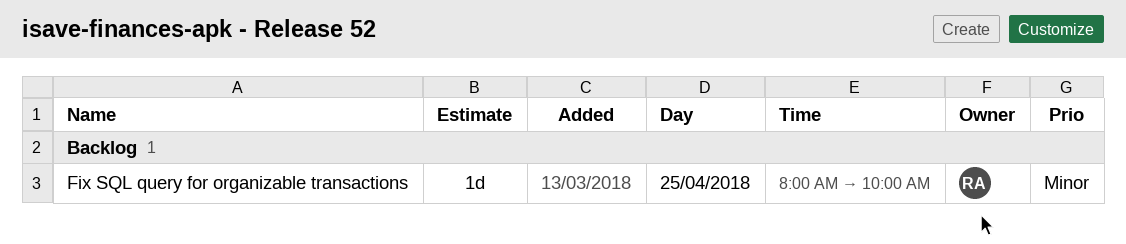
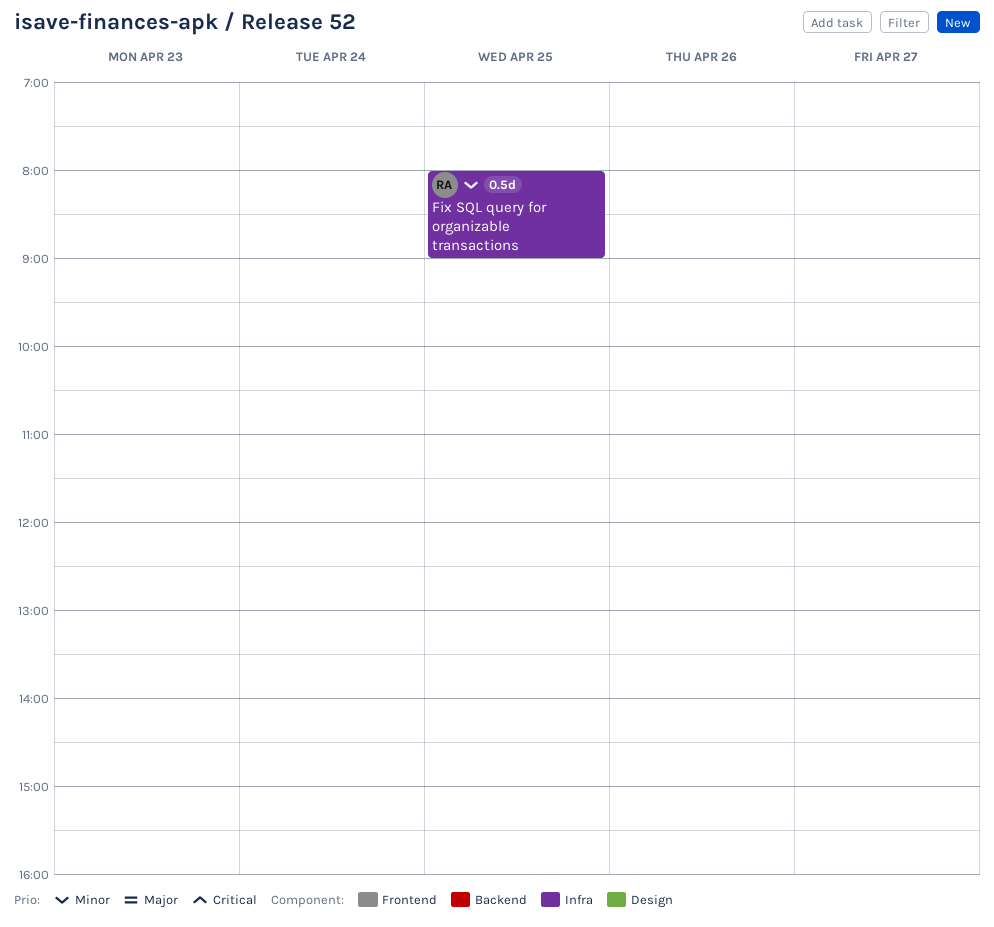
Fix SQL query for organizable transactions, estimate: 1d -> 0.5d
Fix SQL query for organizable transactions, ends: 10:00 -> 09:00

